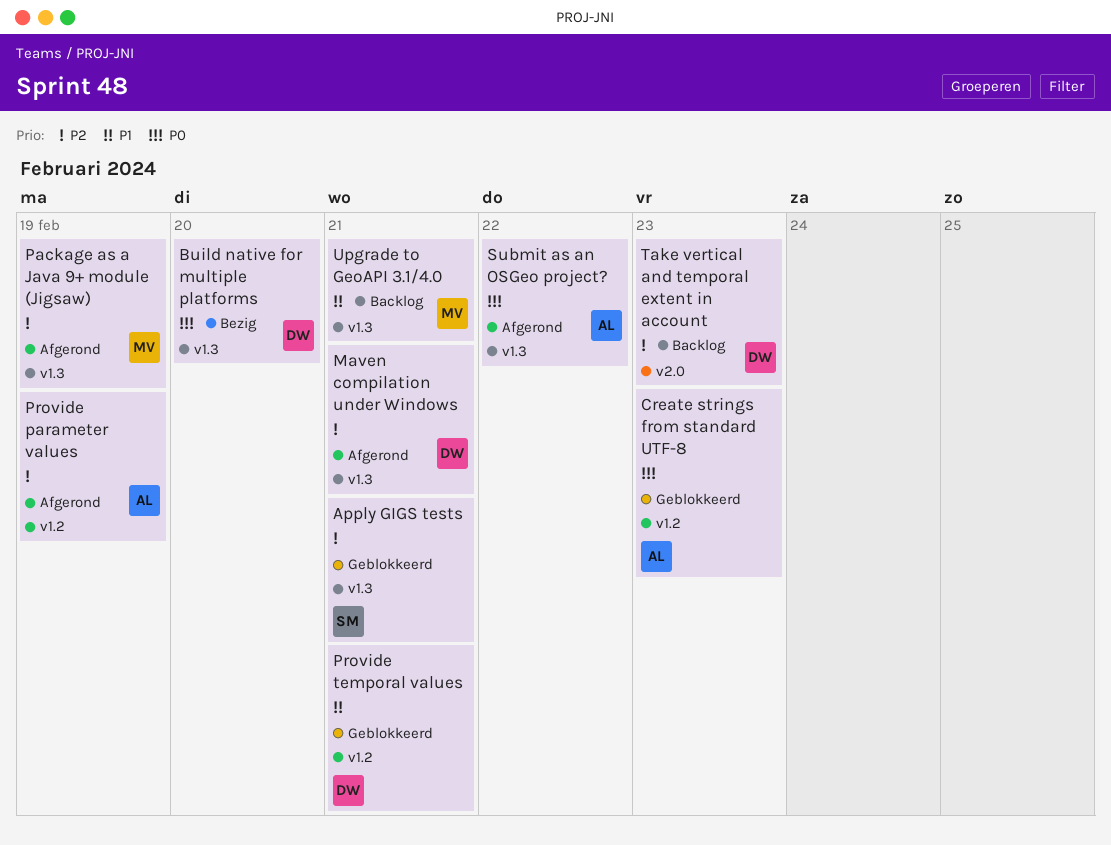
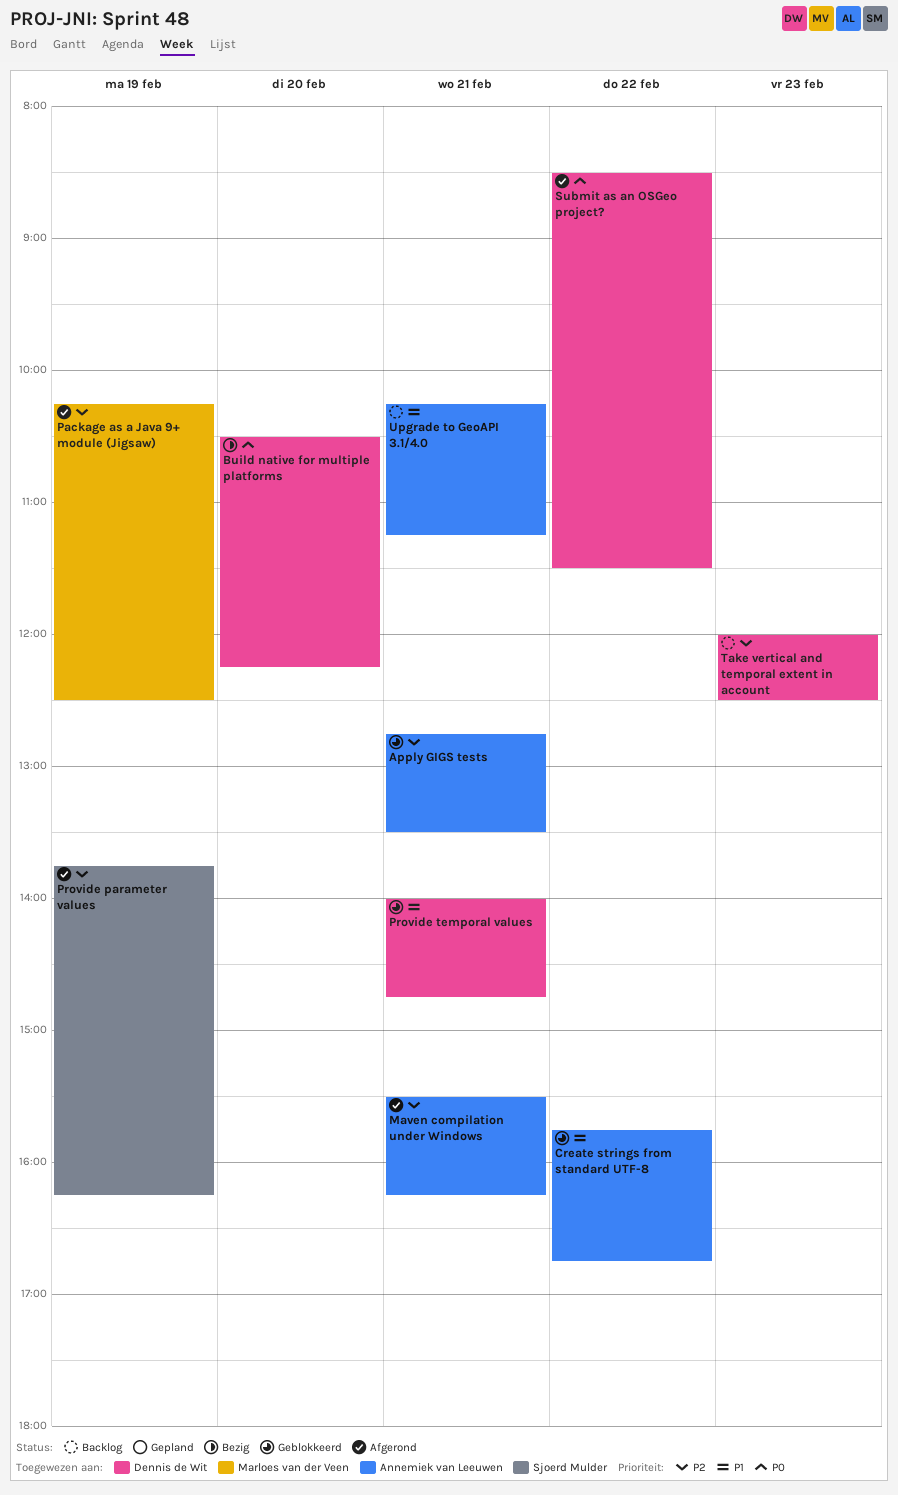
Apply GIGS tests, owner: Sjoerd Mulder -> Annemiek van Leeuwen
Create strings from standard UTF-8, priority: P0 -> P1
Create strings from standard UTF-8, day: Feb 23 -> Feb 22
Maven compilation under Windows, owner: Dennis de Wit -> Annemiek van Leeuwen
Provide parameter values, owner: Annemiek van Leeuwen -> Sjoerd Mulder
Submit as an OSGeo project?, owner: Annemiek van Leeuwen -> Dennis de Wit
Upgrade to GeoAPI 3.1/4.0, owner: Marloes van der Veen -> Annemiek van Leeuwen

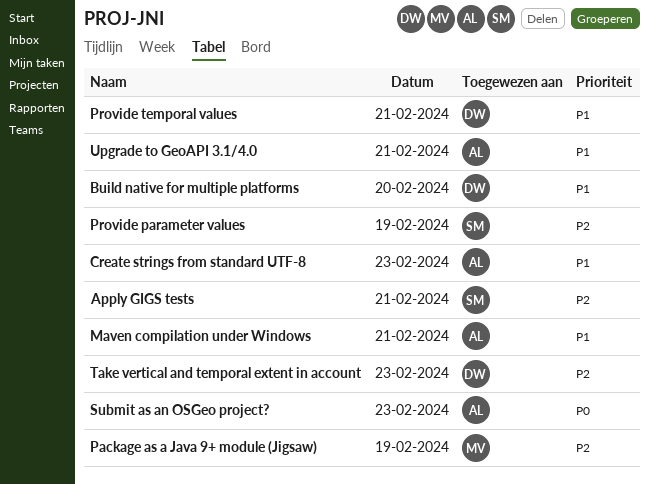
Apply GIGS tests, owner: Annemiek van Leeuwen -> Sjoerd Mulder
Build native for multiple platforms, priority: P0 -> P1
Create strings from standard UTF-8, day: Feb 22 -> Feb 23
Maven compilation under Windows, priority: P2 -> P1
Submit as an OSGeo project?, owner: Dennis de Wit -> Annemiek van Leeuwen
Submit as an OSGeo project?, day: Feb 22 -> Feb 23

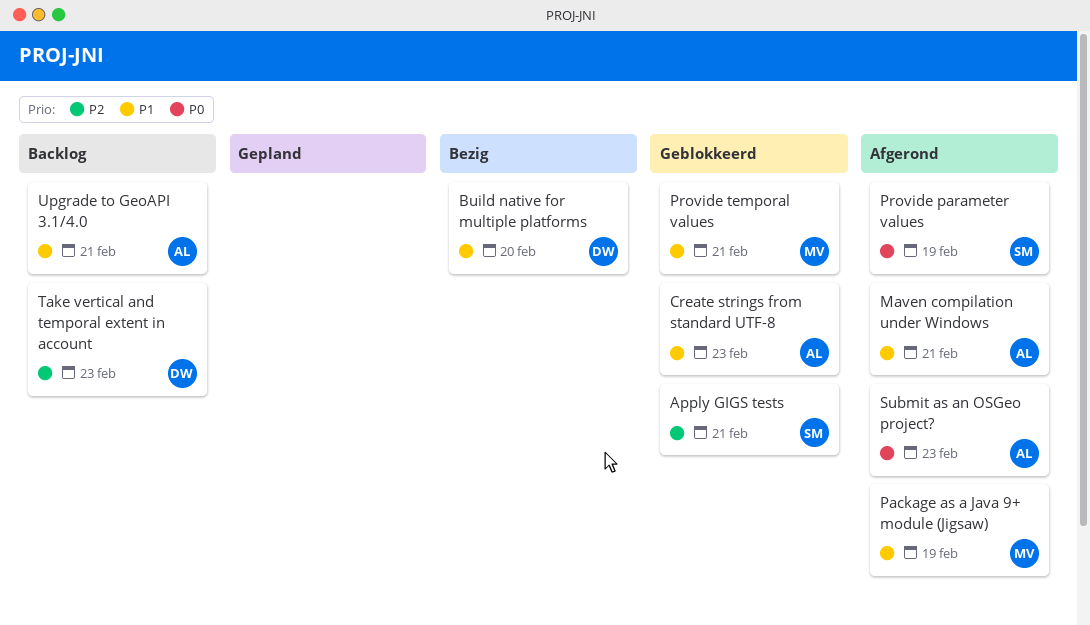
Package as a Java 9+ module (Jigsaw), priority: P2 -> P1
Provide parameter values, priority: P2 -> P0
Provide temporal values, owner: DW -> MV

